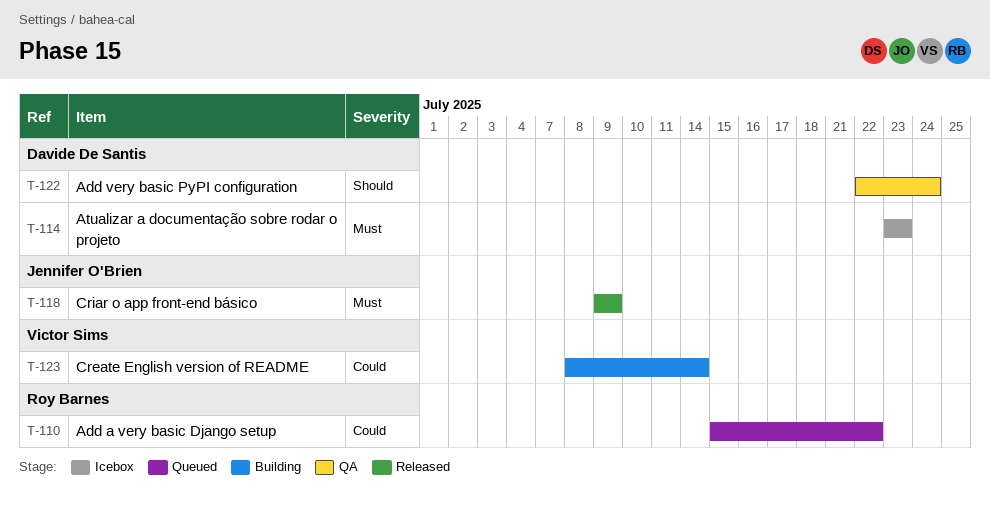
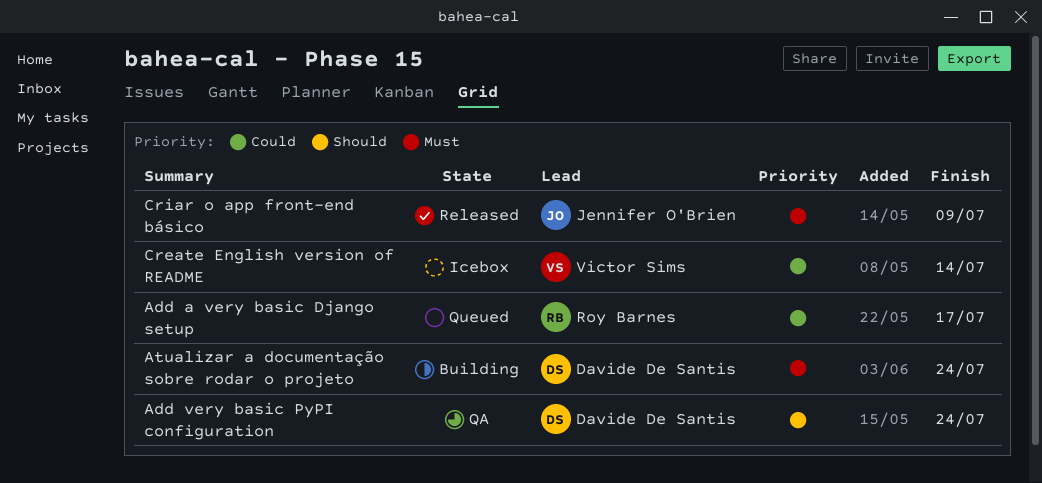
Add a very basic Django setup, due: Jul 22 -> Jul 17
Atualizar a documentação sobre rodar o projeto, status: Icebox -> Building
Atualizar a documentação sobre rodar o projeto, due: Jul 23 -> Jul 24
Create English version of README, status: Building -> Icebox

